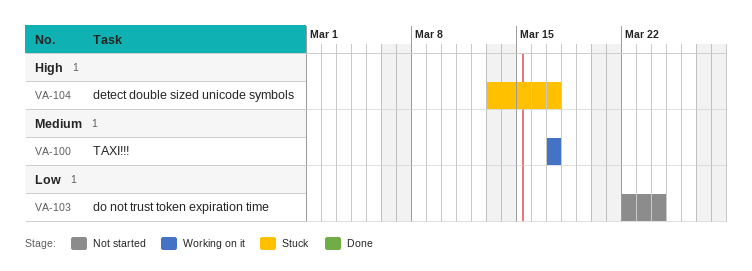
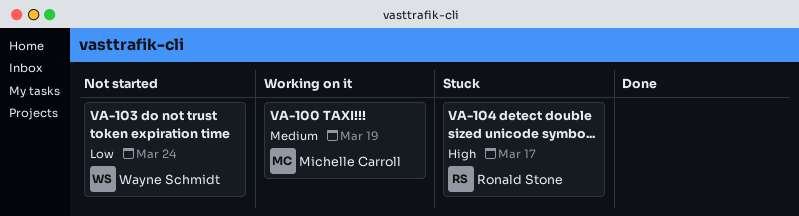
VA-100, due: Mar 17 -> Mar 19

